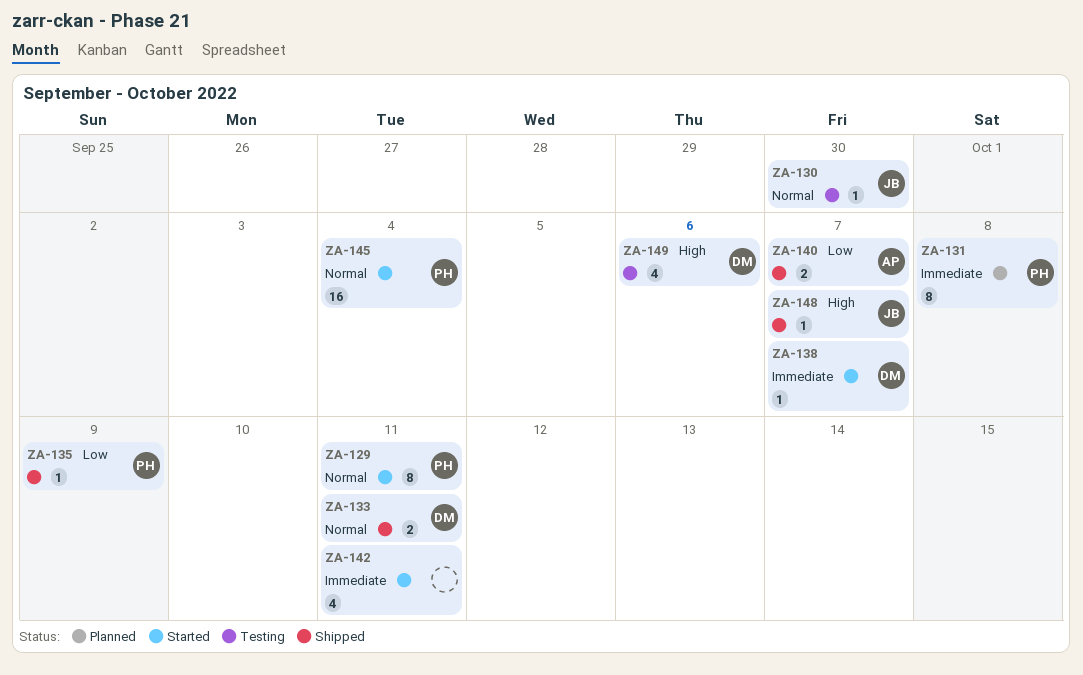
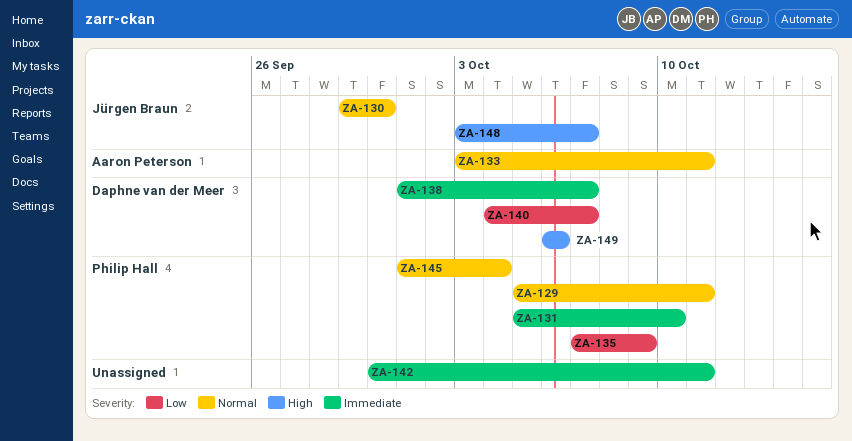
ZA-131, due: Oct 8 -> Oct 10
ZA-133, owner: Daphne van der Meer -> Aaron Peterson
ZA-140, owner: Aaron Peterson -> Daphne van der Meer

